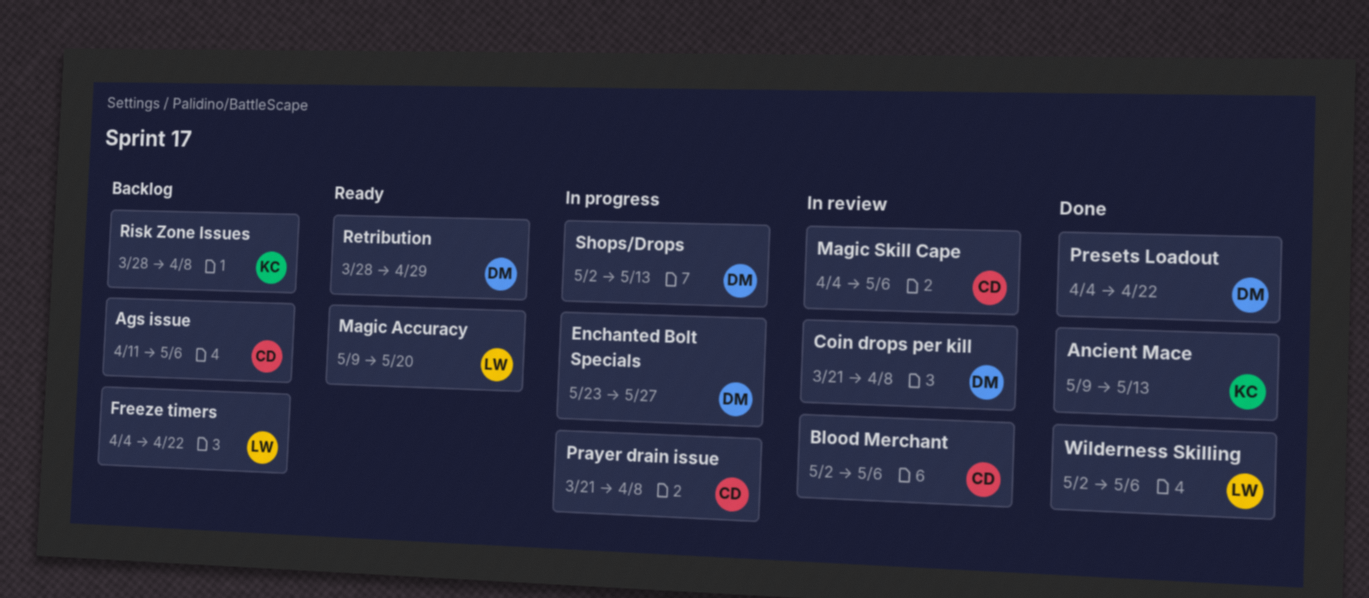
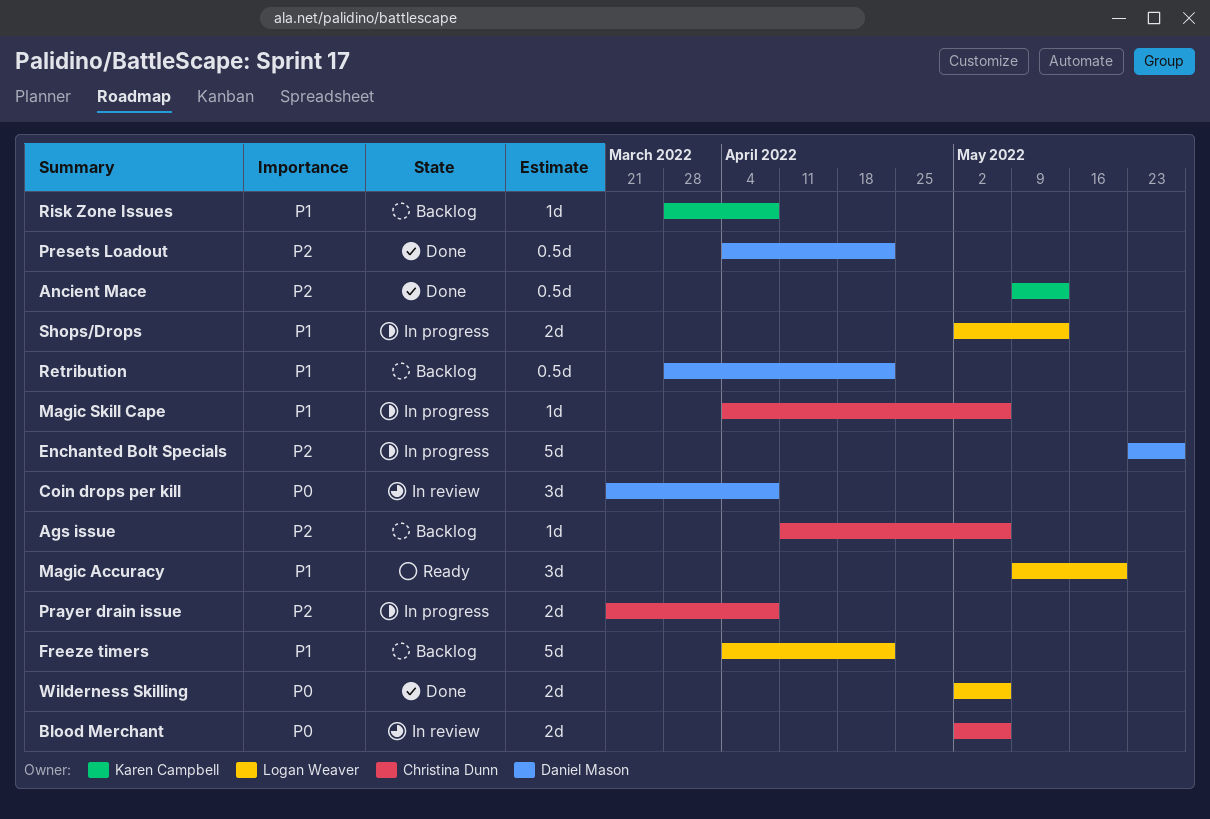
Magic Skill Cape, status: In review -> In progress
Retribution, status: Ready -> Backlog
Retribution, due: Apr 29 -> Apr 22
Shops/Drops, owner: Daniel Mason -> Logan Weaver

